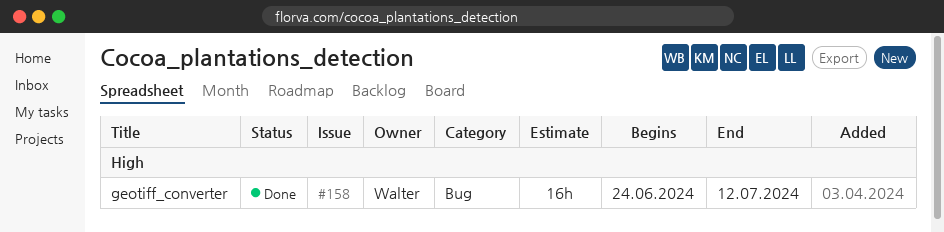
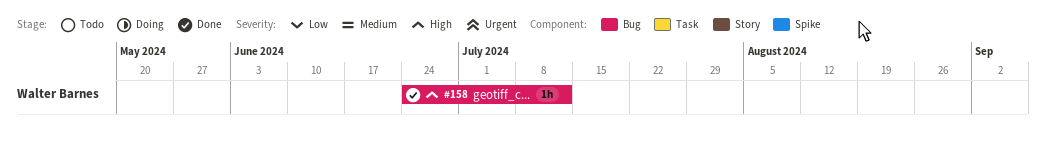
#158, estimate: 16h -> 1h

